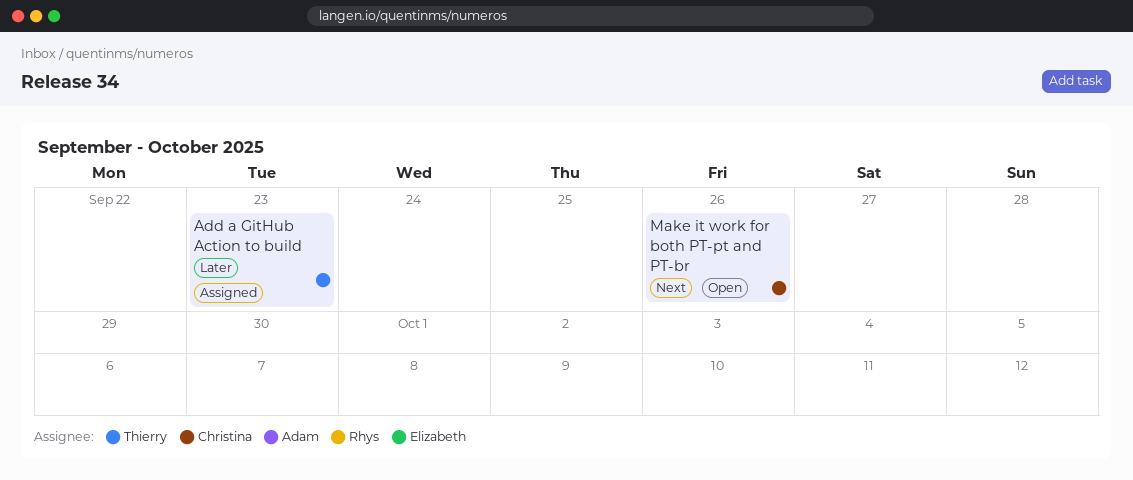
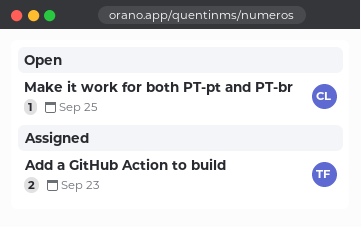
Make it work for both PT-pt and PT-br, due: Sep 26 -> Sep 25

